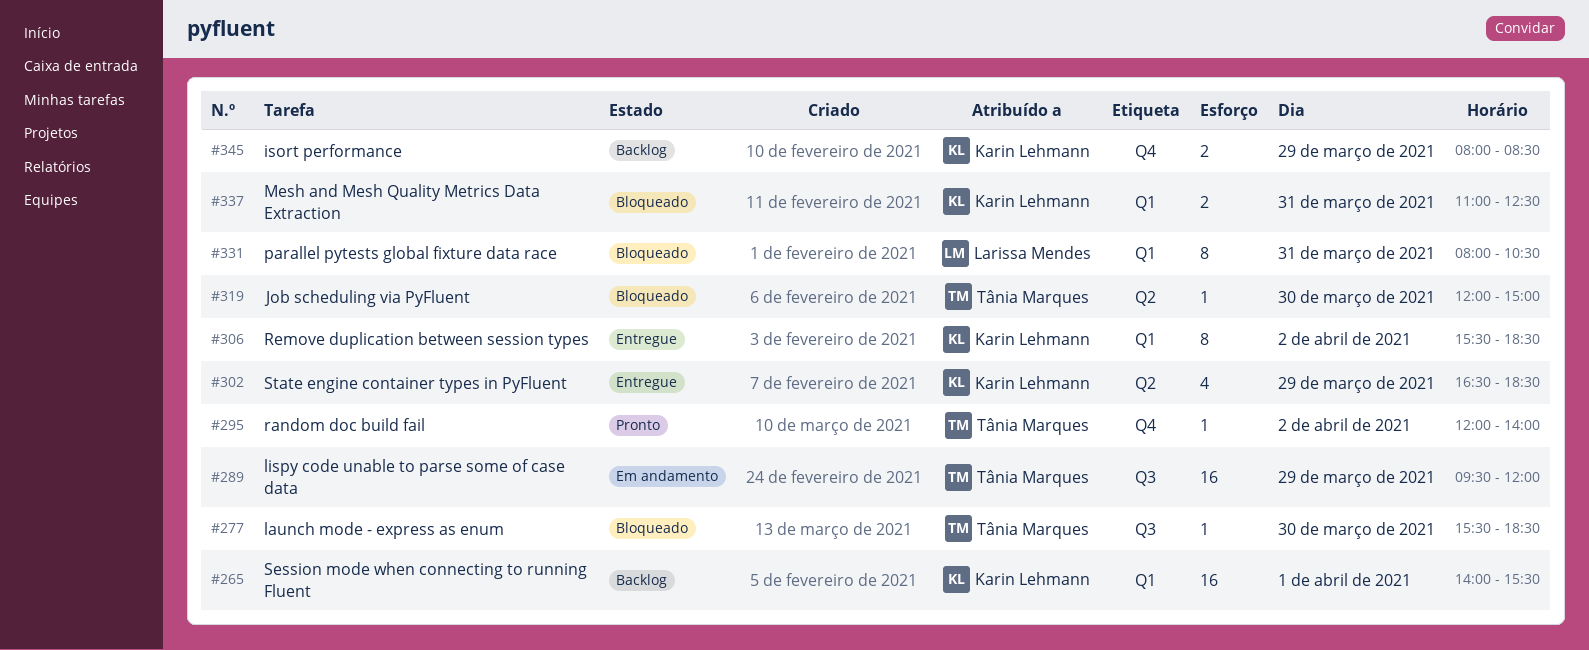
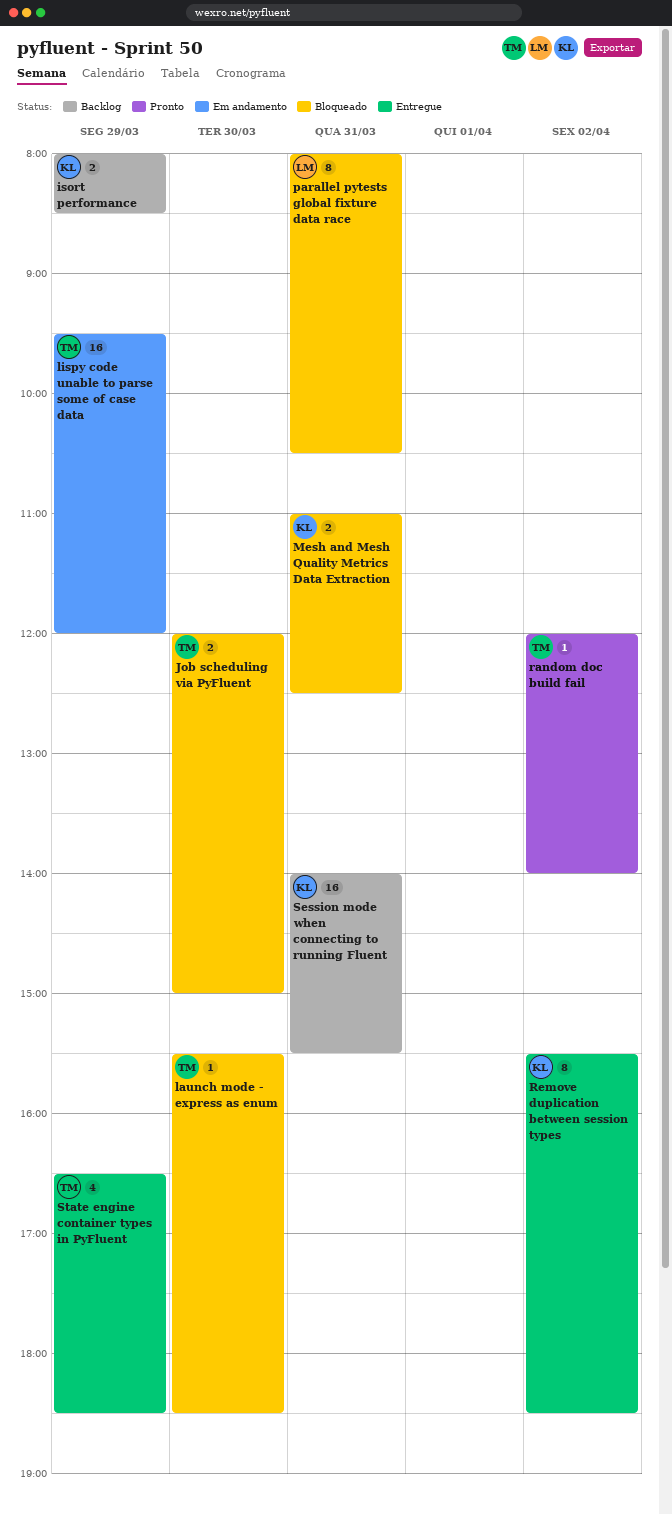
Job scheduling via PyFluent, estimate: 1 -> 2
Session mode when connecting to running Fluent, day: Apr 1 -> Mar 31
State engine container types in PyFluent, owner: Karin Lehmann -> Tânia Marques

